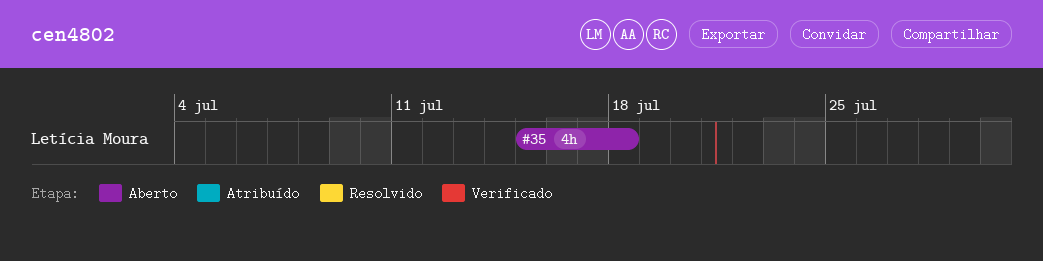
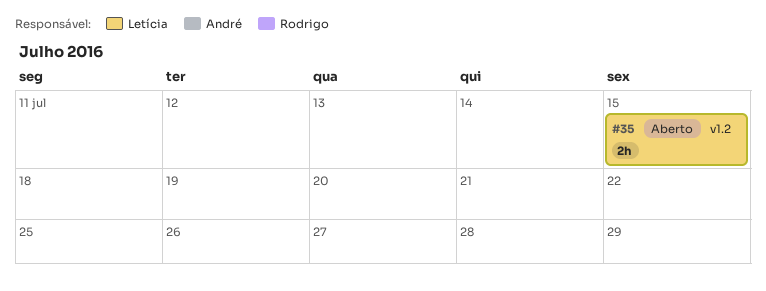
#35, estimate: 4h -> 2h
#35, due: Jul 18 -> Jul 15

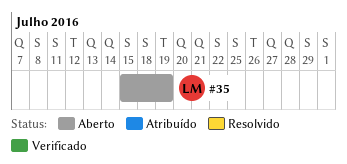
#35, due: Jul 15 -> Jul 19

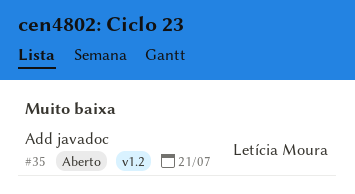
#35, due: Jul 19 -> Jul 21

